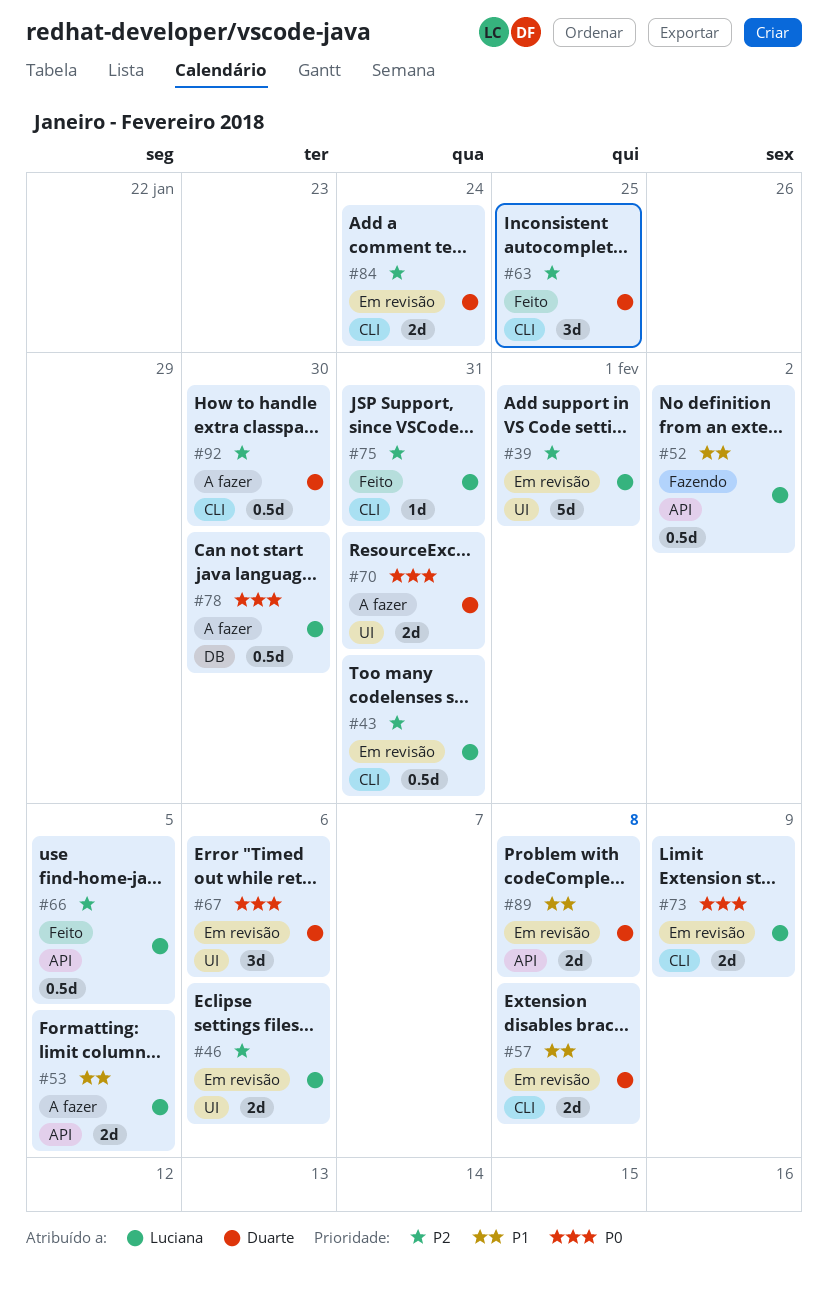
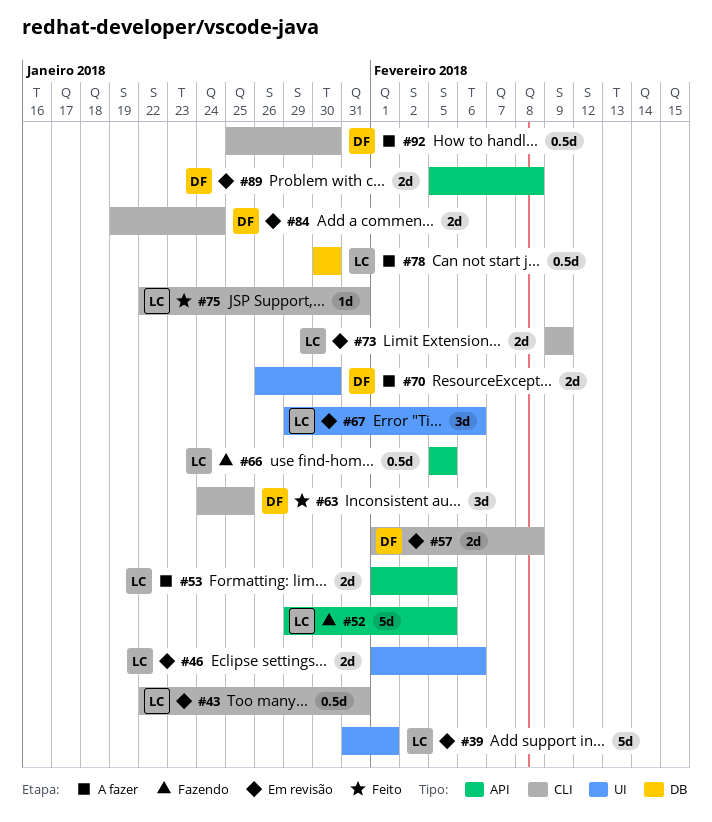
#52, estimate: 0.5d -> 5d
#52, due: Feb 2 -> Feb 5
#66, status: Feito -> Fazendo
#67, owner: Duarte -> Luciana
#70, due: Jan 31 -> Jan 30

